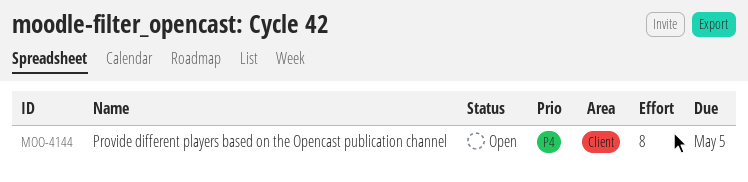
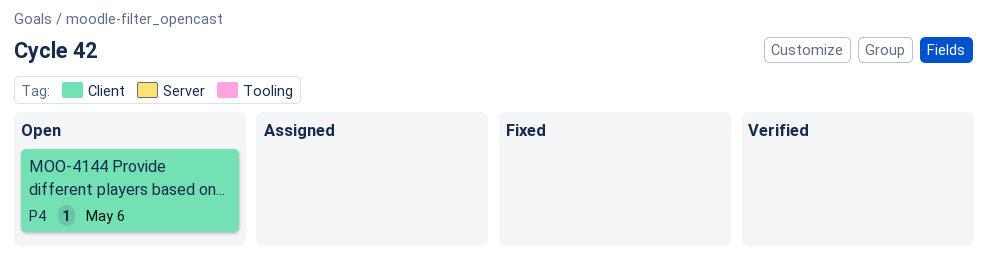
MOO-4144, estimate: 8 -> 1
MOO-4144, due: May 5 -> May 6

